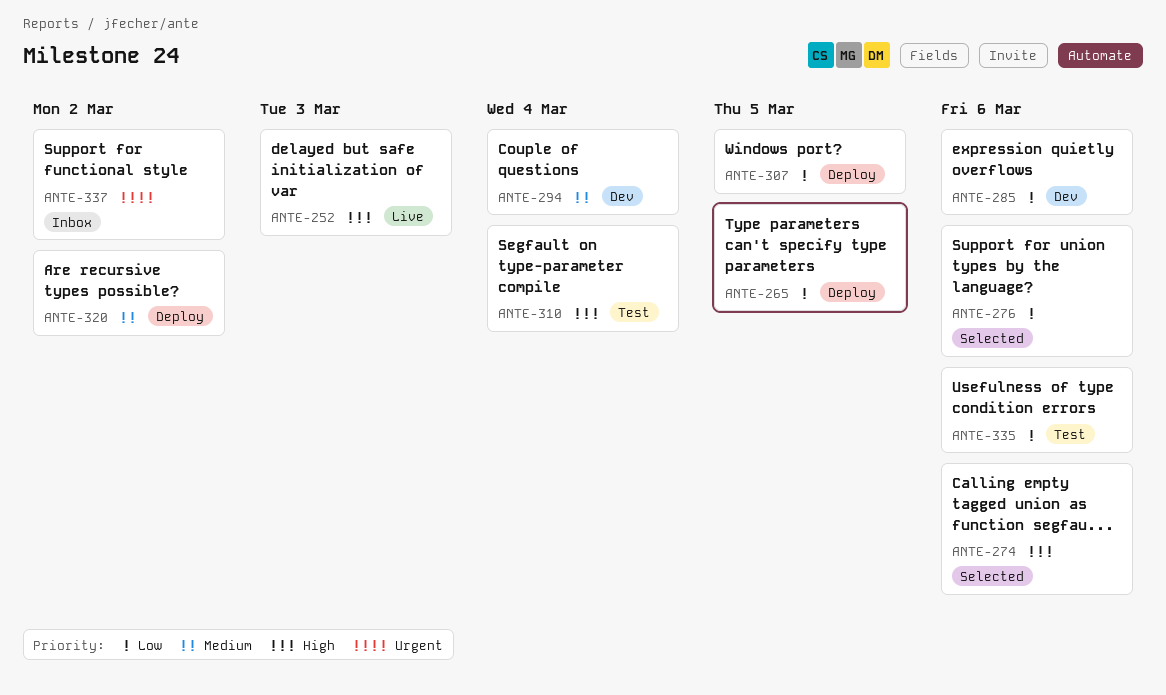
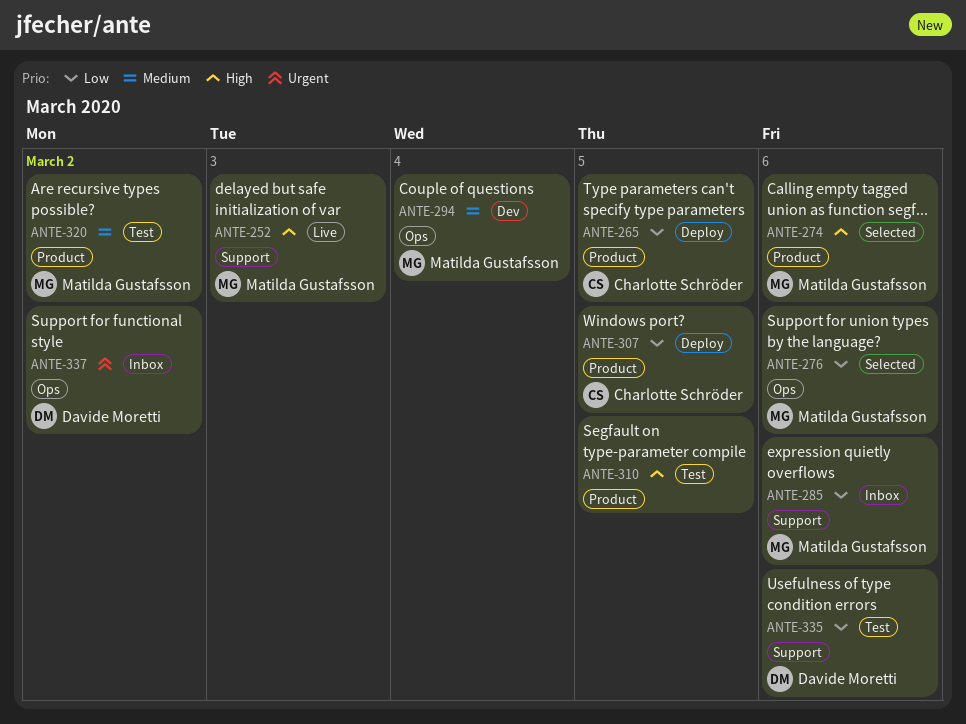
ANTE-285, status: Dev -> Inbox
ANTE-310, due: Mar 4 -> Mar 5
ANTE-320, status: Deploy -> Test

